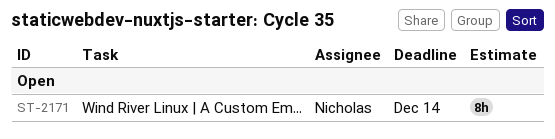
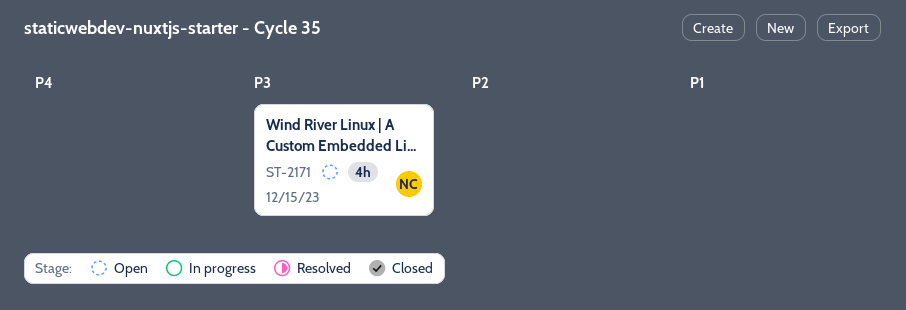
ST-2171, estimate: 8h -> 4h
ST-2171, due: Dec 14 -> Dec 15

